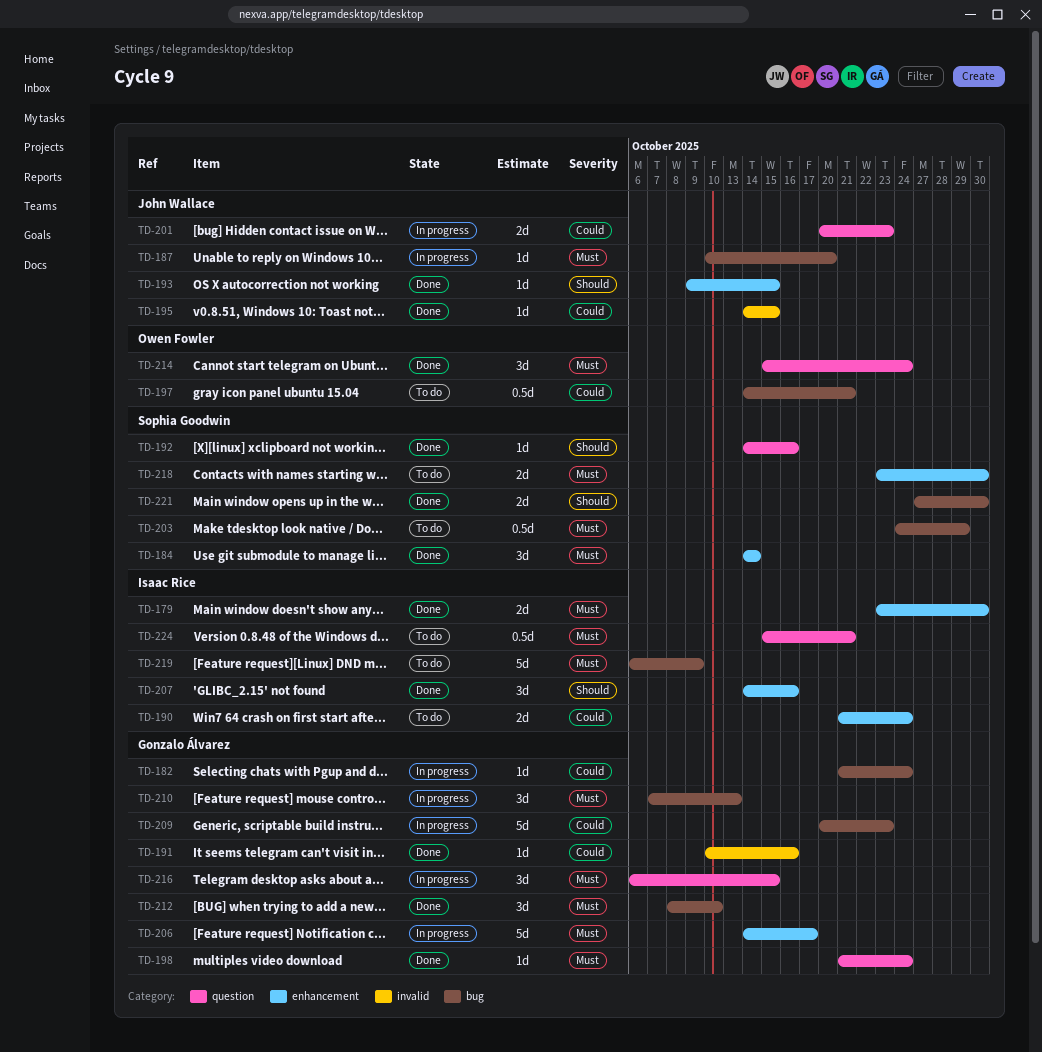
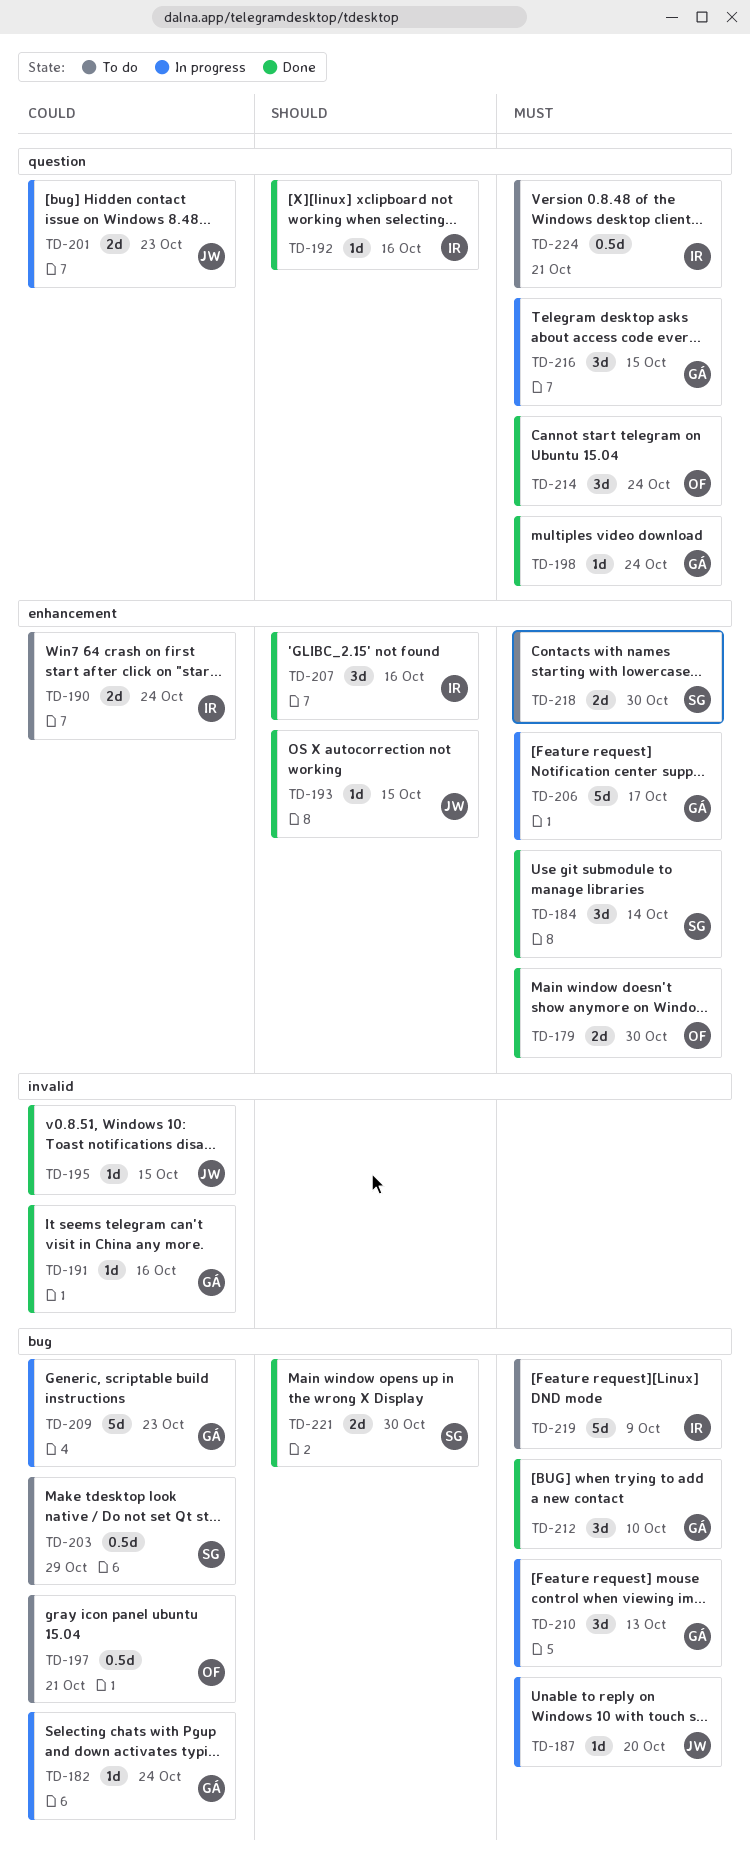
TD-179, owner: Isaac Rice -> Owen Fowler
TD-192, owner: Sophia Goodwin -> Isaac Rice
TD-203, priority: Must -> Could

